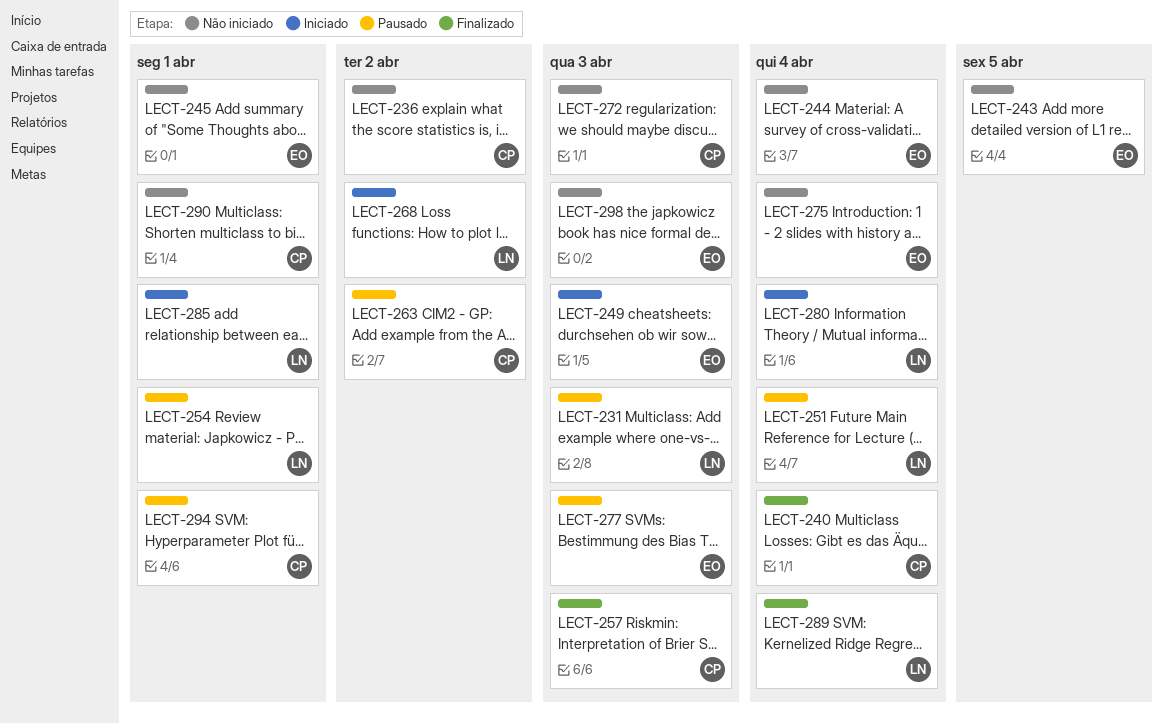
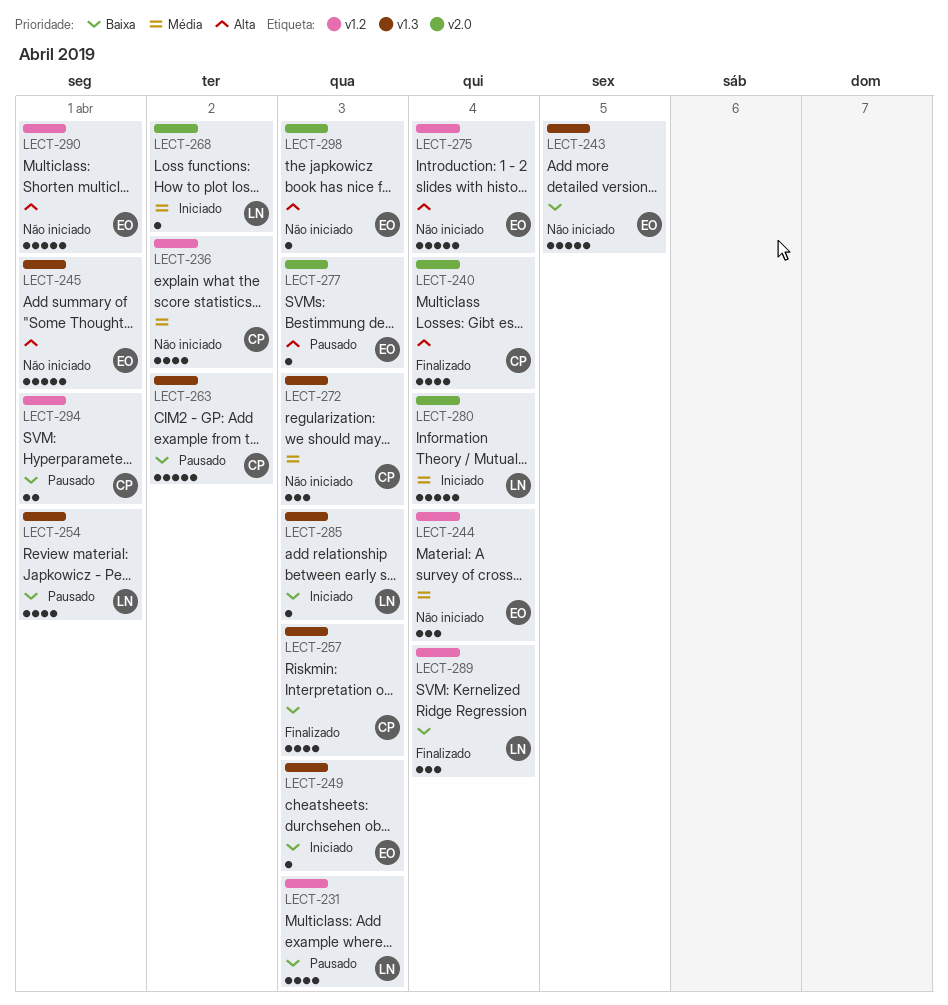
LECT-251: present -> none
LECT-285, due: Apr 1 -> Apr 3
LECT-290, owner: CP -> EO

